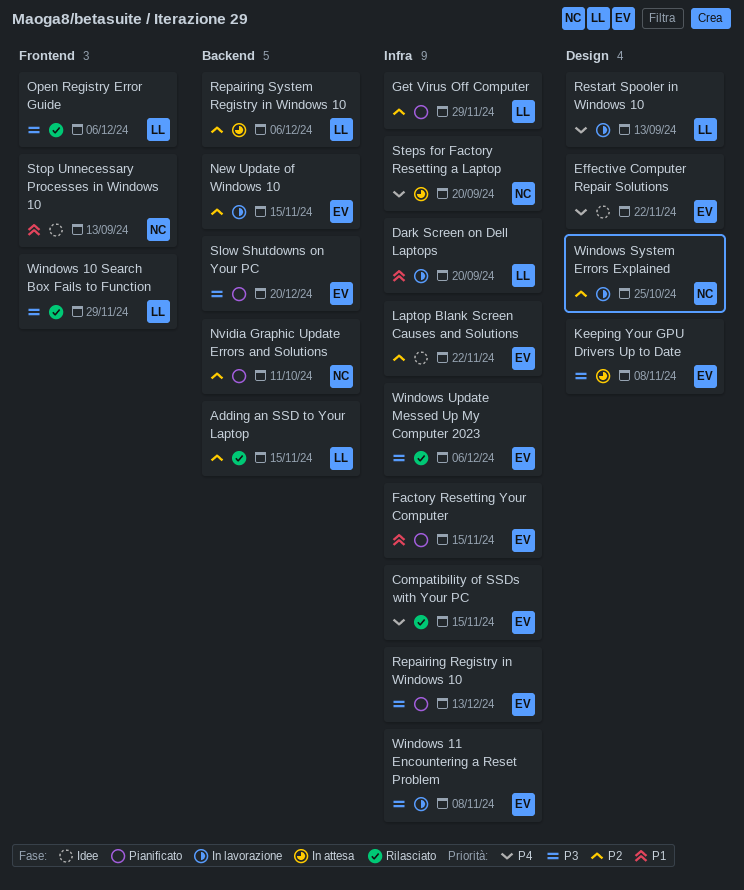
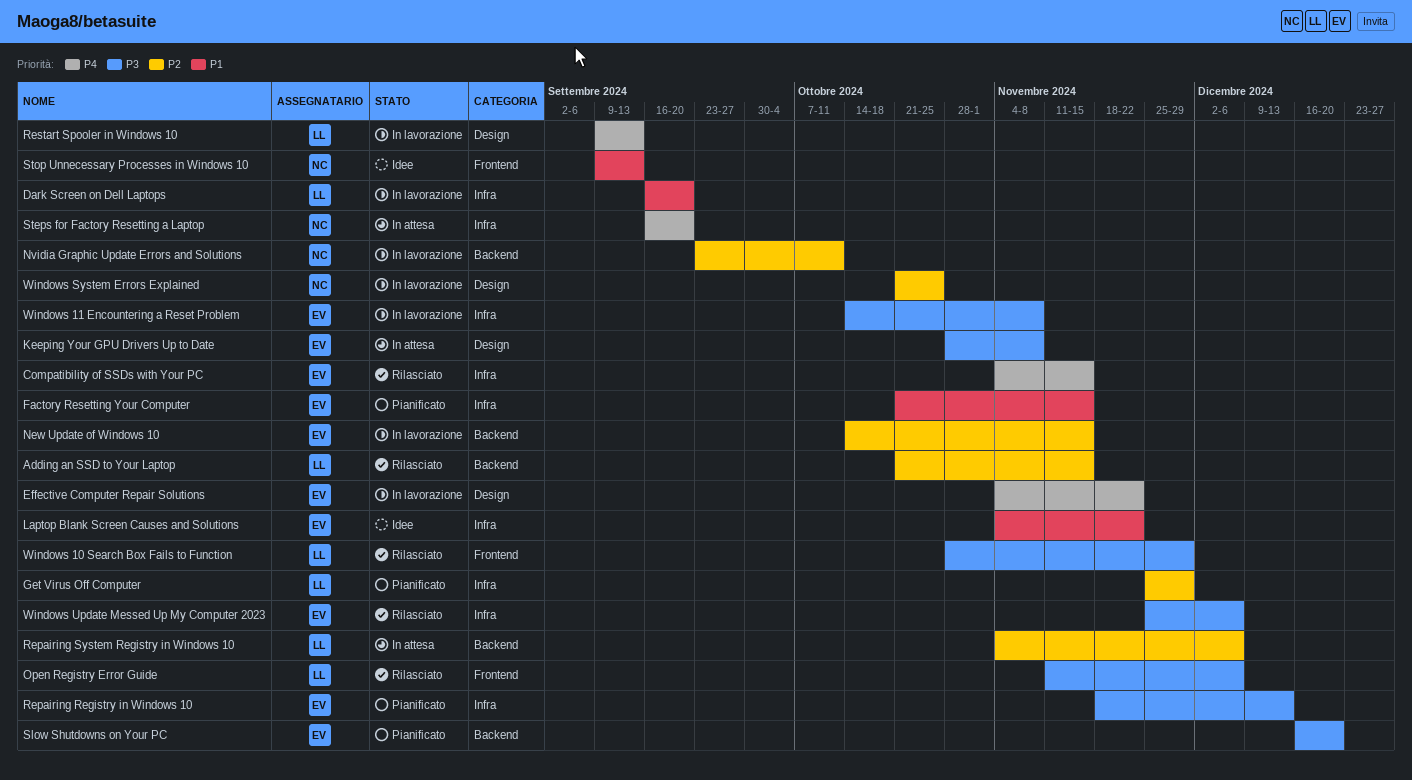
Effective Computer Repair Solutions, status: Idee -> In lavorazione
Laptop Blank Screen Causes and Solutions, priority: P2 -> P1
Nvidia Graphic Update Errors and Solutions, status: Pianificato -> In lavorazione

